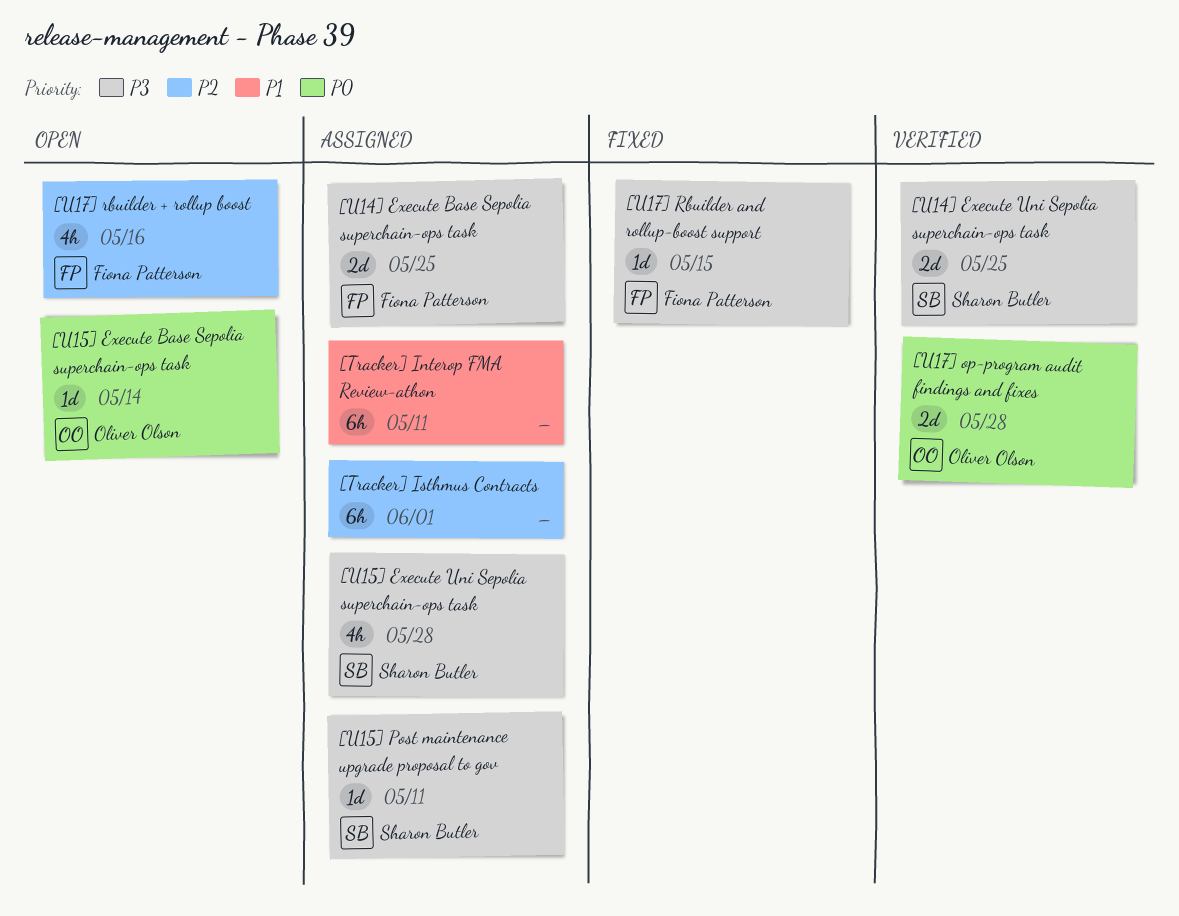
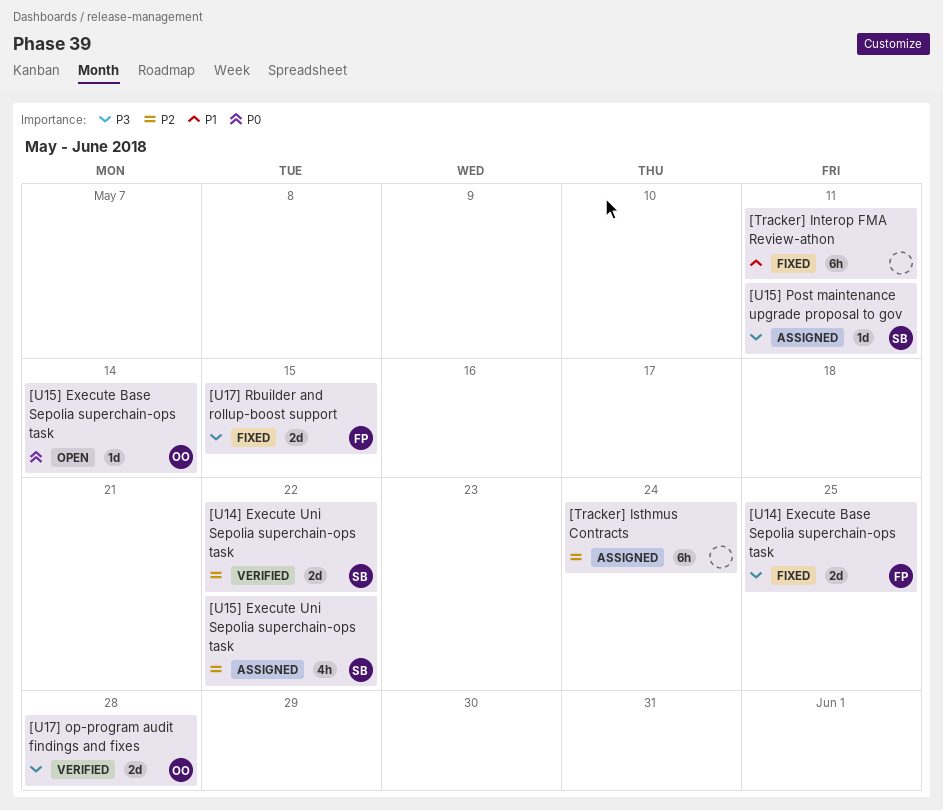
[Tracker] Interop FMA Review-athon, status: Assigned -> Fixed
[Tracker] Isthmus Contracts, due: Jun 1 -> May 24
[U14] Execute Base Sepolia superchain-ops task, status: Assigned -> Fixed
[U14] Execute Uni Sepolia superchain-ops task, priority: P3 -> P2
[U14] Execute Uni Sepolia superchain-ops task, due: May 25 -> May 22
[U15] Execute Uni Sepolia superchain-ops task, priority: P3 -> P2
[U15] Execute Uni Sepolia superchain-ops task, due: May 28 -> May 22
[U17] op-program audit findings and fixes, priority: P0 -> P3
[U17] rbuilder + rollup boost: present -> none
[U17] Rbuilder and rollup-boost support, estimate: 1d -> 2d

